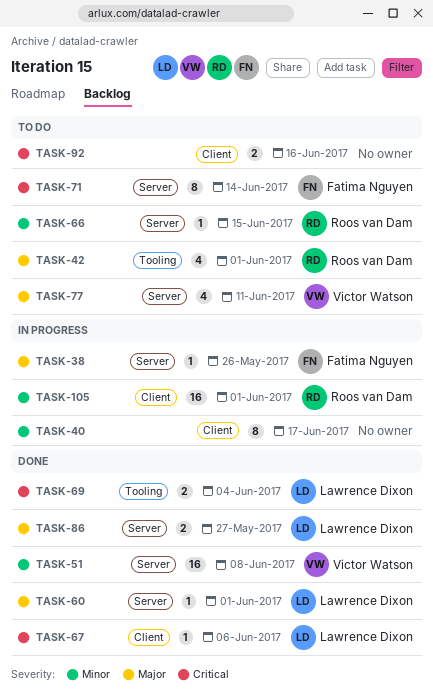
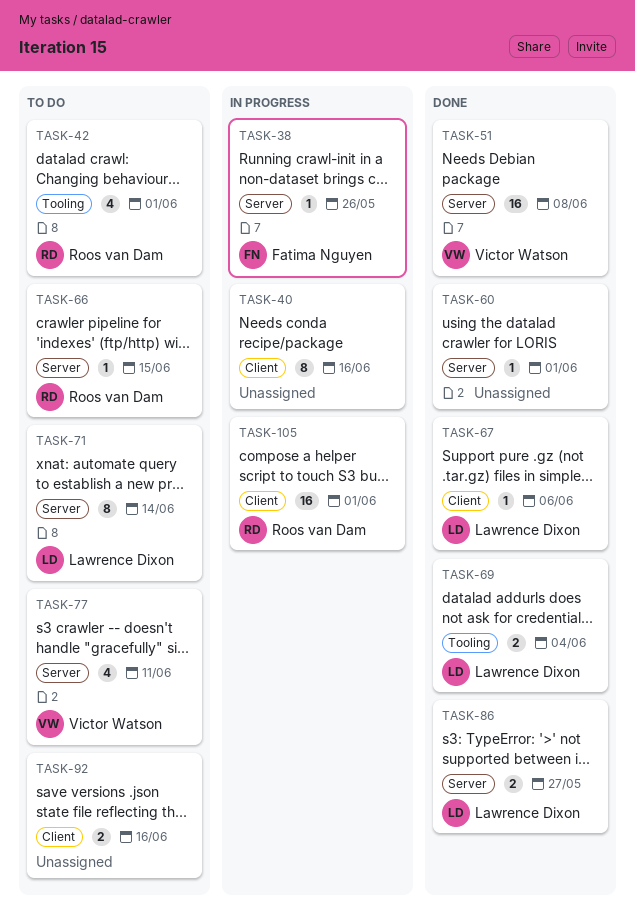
TASK-40, due: Jun 17 -> Jun 16
TASK-60, owner: Lawrence Dixon -> none
TASK-71, owner: Fatima Nguyen -> Lawrence Dixon

